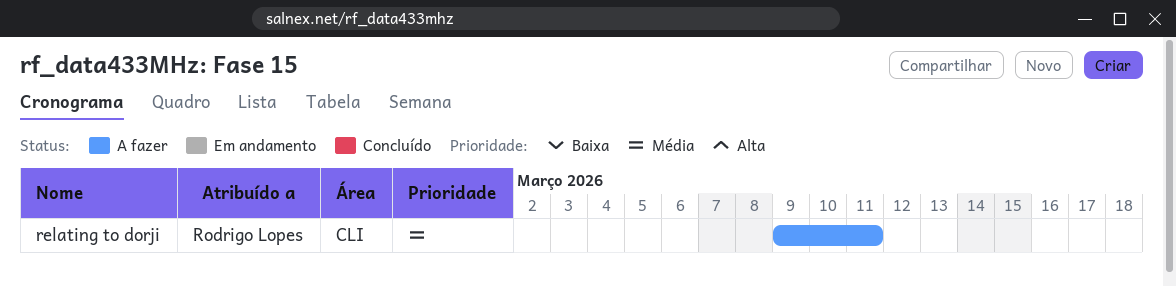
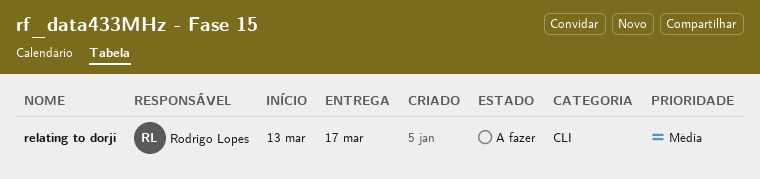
relating to dorji, start: Mar 9 -> Mar 13
relating to dorji, due: Mar 11 -> Mar 17

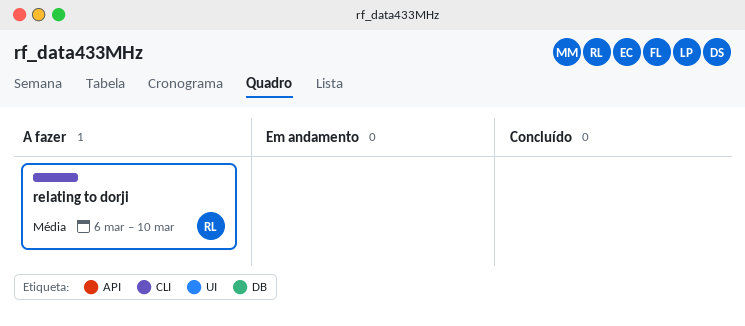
relating to dorji, start: Mar 13 -> Mar 6
relating to dorji, due: Mar 17 -> Mar 10

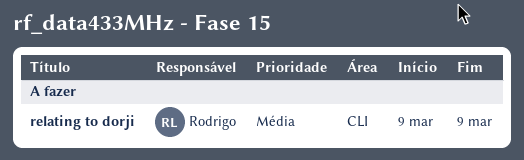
relating to dorji, start: Mar 6 -> Mar 9
relating to dorji, due: Mar 10 -> Mar 9

